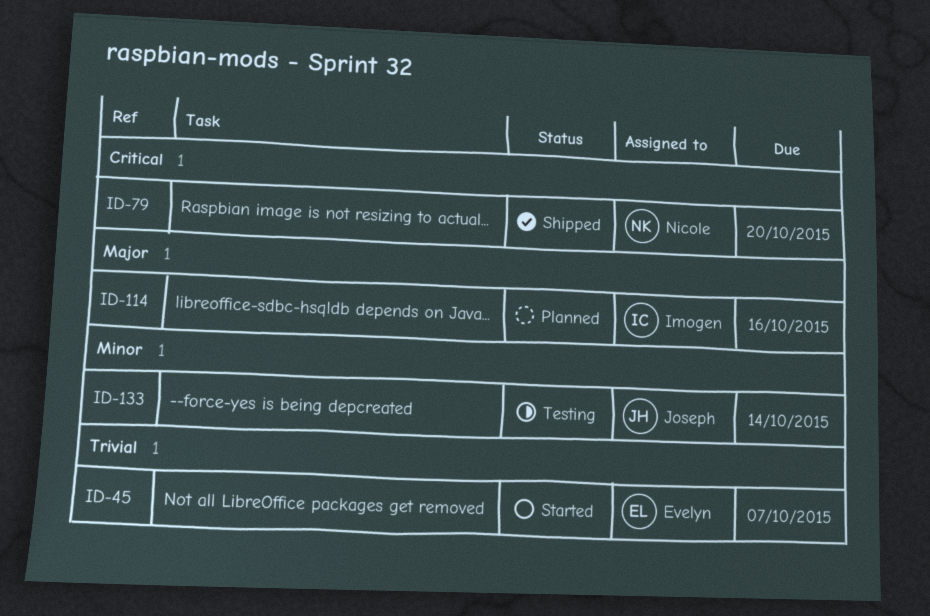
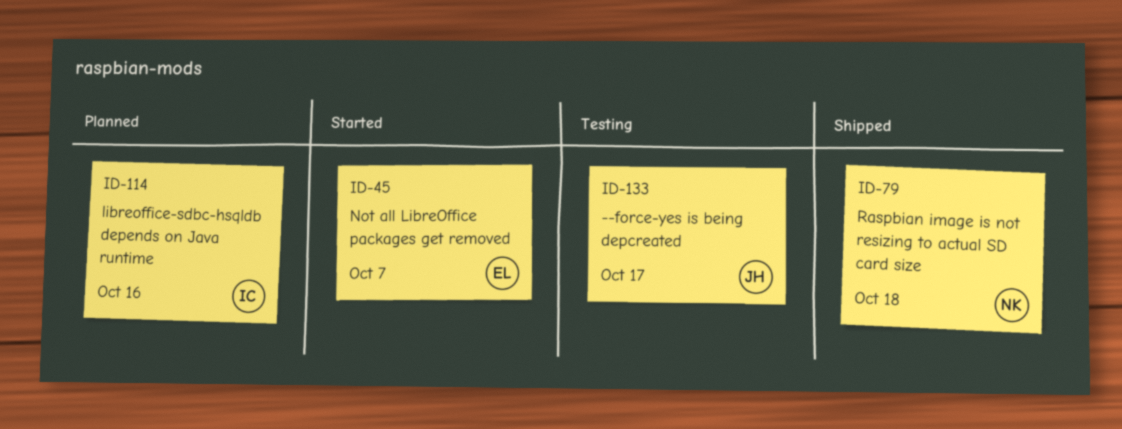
ID-79, due: Oct 20 -> Oct 18
ID-133, due: Oct 14 -> Oct 17

